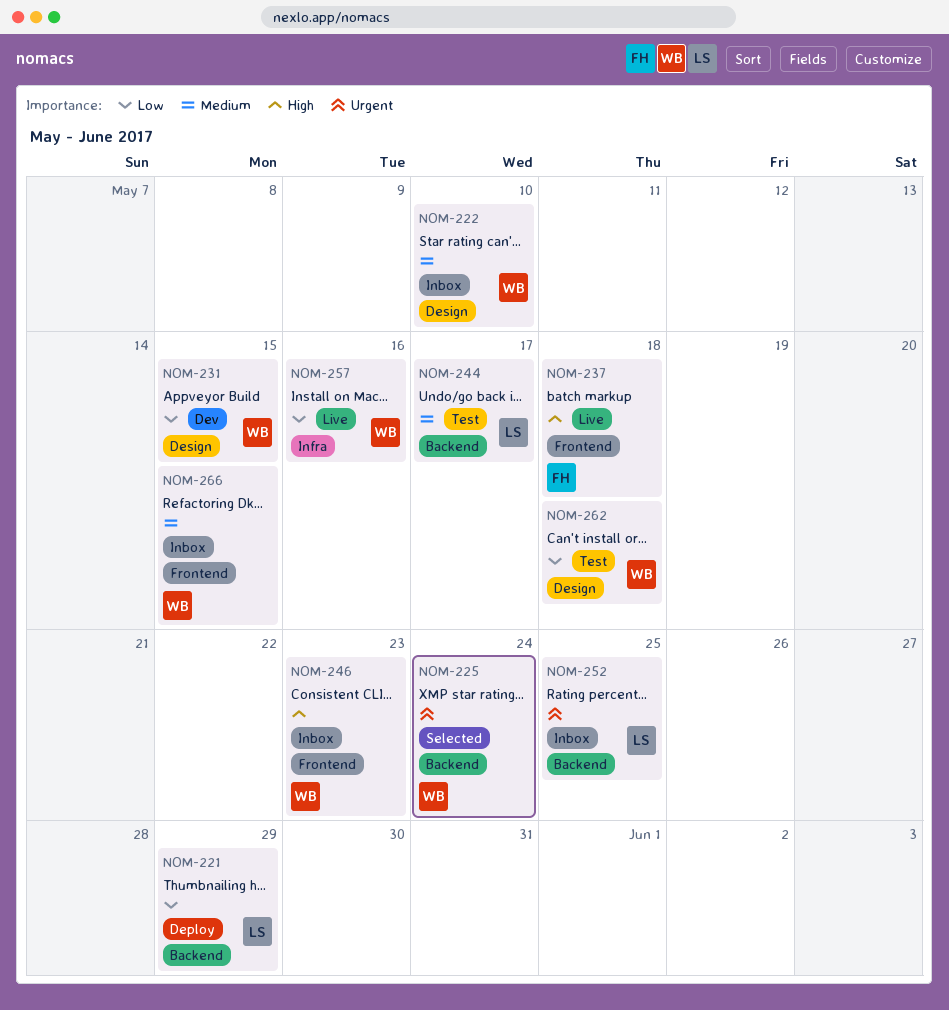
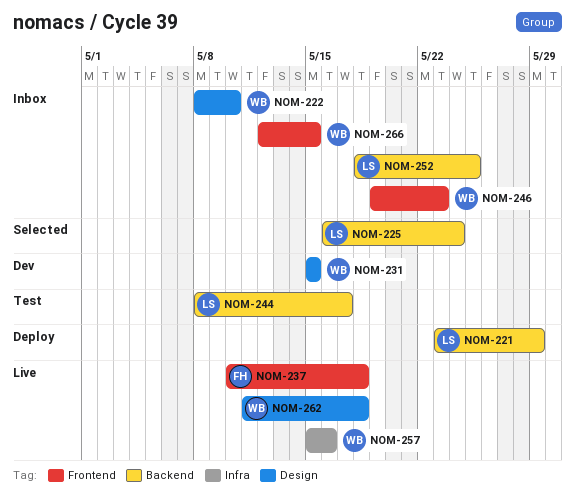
NOM-225, owner: WB -> LS
NOM-262, status: Test -> Live

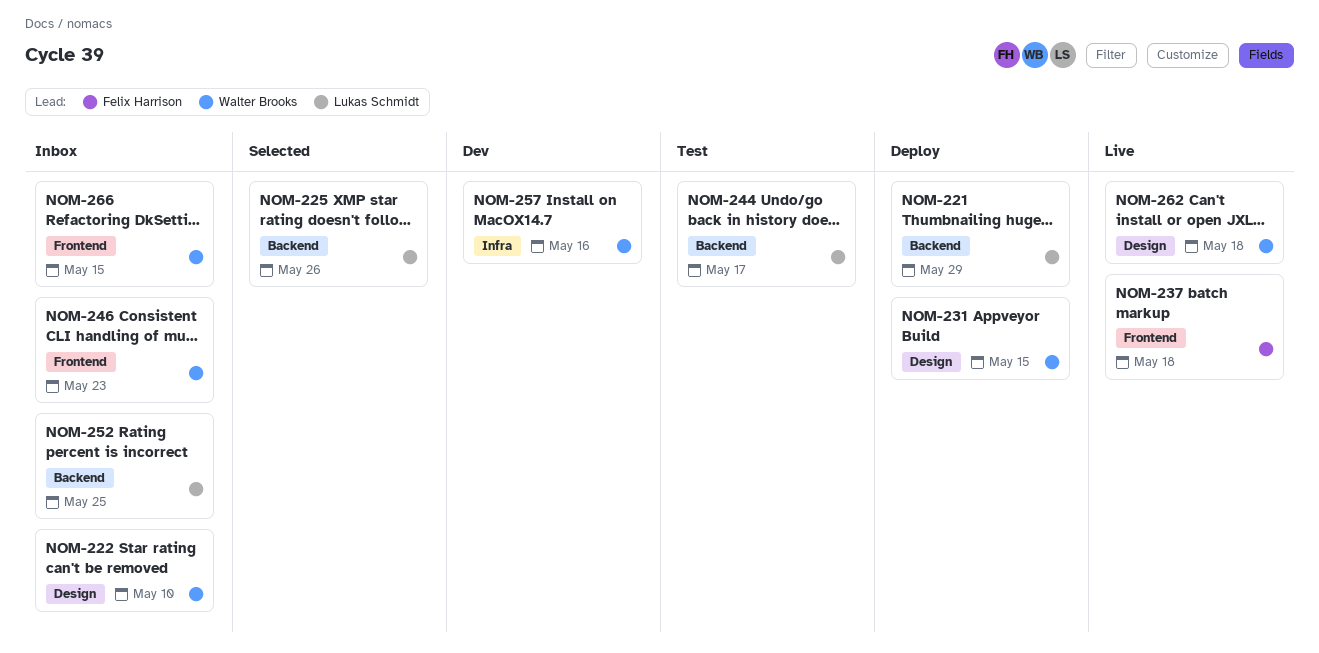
NOM-225, due: May 24 -> May 26
NOM-231, status: Dev -> Deploy
NOM-257, status: Live -> Dev

